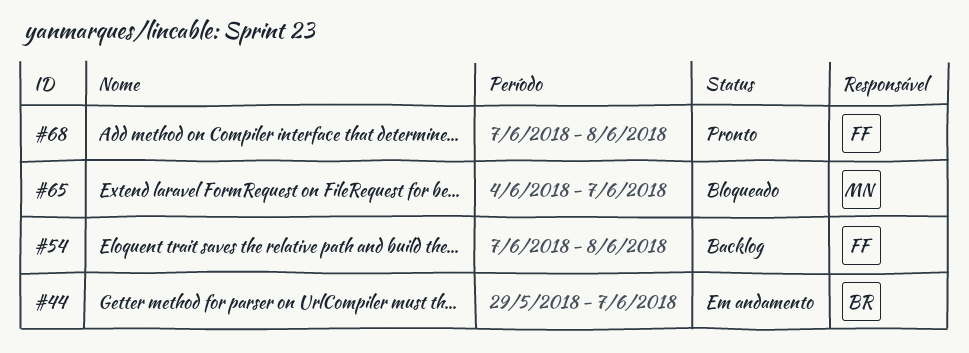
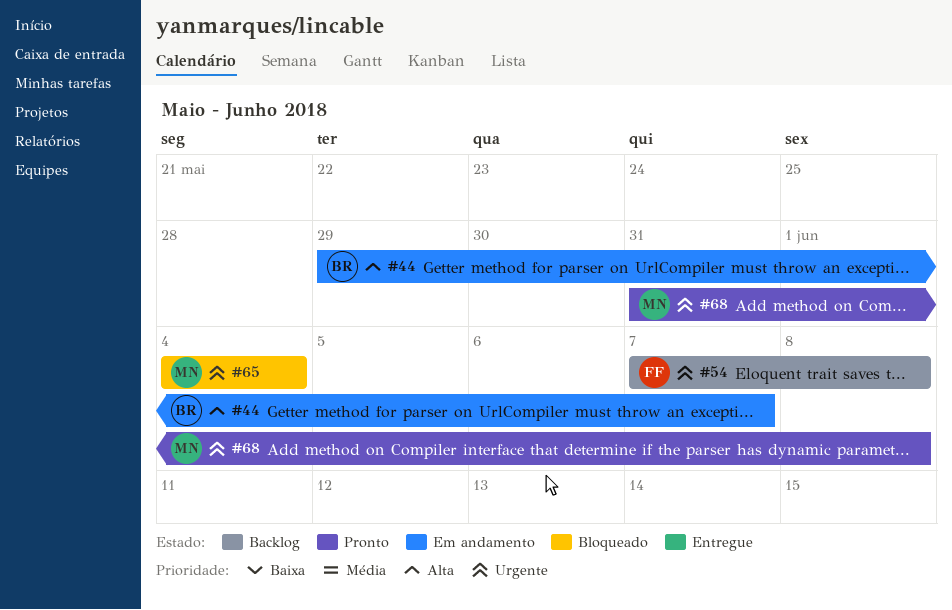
#65, due: Jun 7 -> Jun 4
#68, owner: FF -> MN
#68, start: Jun 7 -> May 31

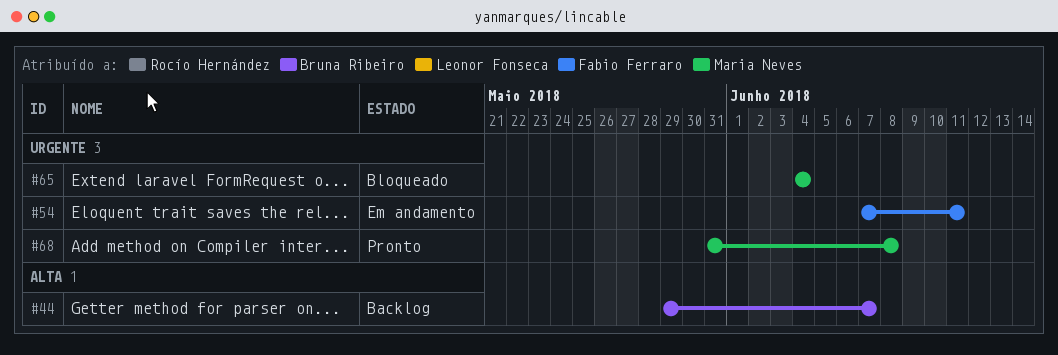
#44, status: Em andamento -> Backlog
#54, status: Backlog -> Em andamento
#54, due: Jun 8 -> Jun 11

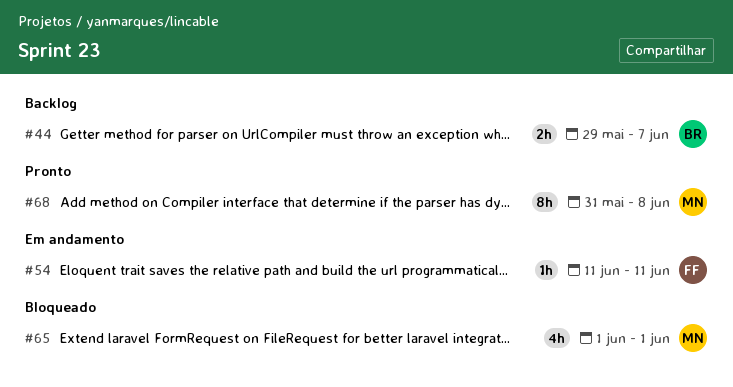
#54, start: Jun 7 -> Jun 11
#65, start: Jun 4 -> Jun 1
#65, due: Jun 4 -> Jun 1

